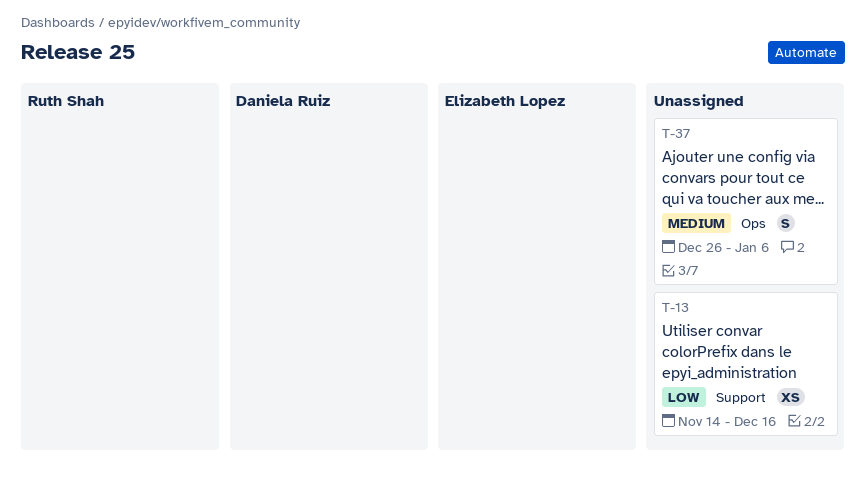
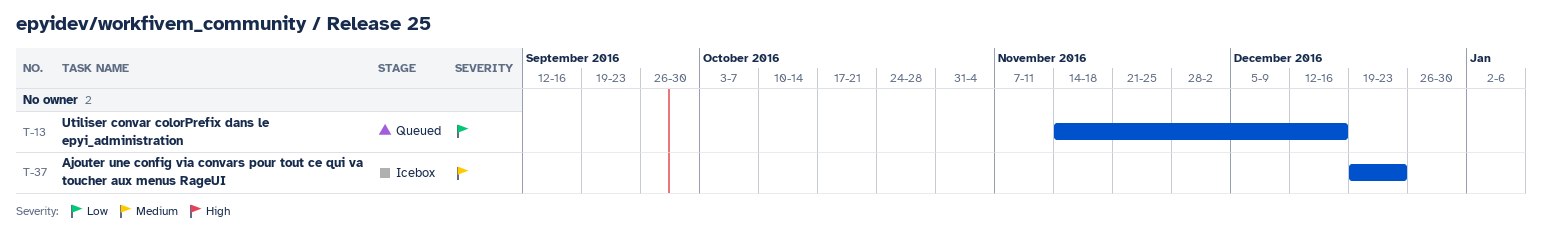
T-37, start: Dec 26 -> Dec 19
T-37, due: Jan 6 -> Dec 23

